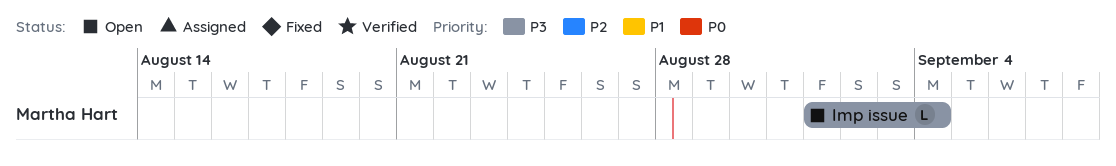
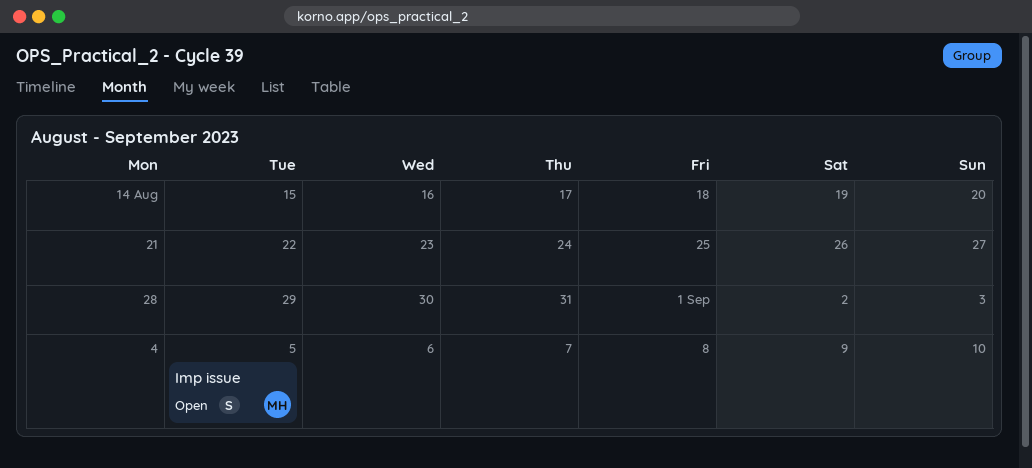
Imp issue, estimate: L -> S
Imp issue, due: Sep 4 -> Sep 5

